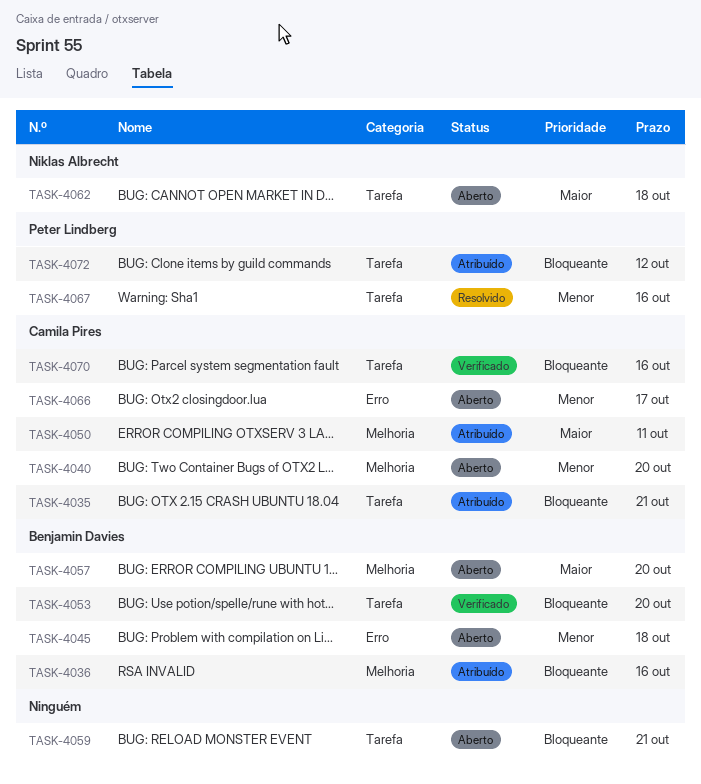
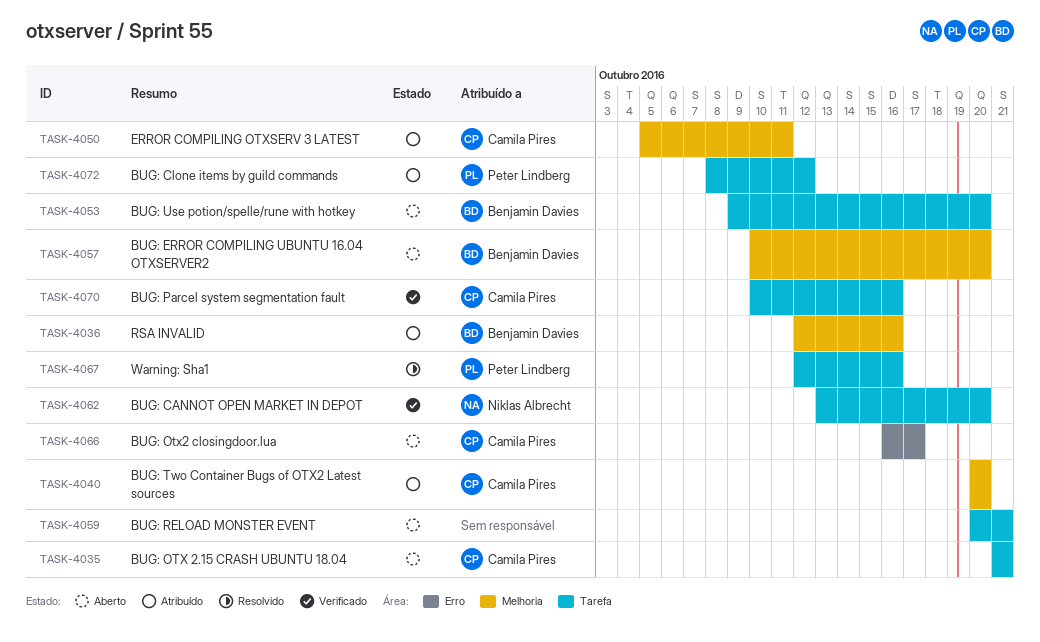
TASK-4035, status: Atribuído -> Aberto
TASK-4040, status: Aberto -> Atribuído
TASK-4045: present -> none
TASK-4053, status: Verificado -> Aberto
TASK-4062, status: Aberto -> Verificado
TASK-4062, due: Oct 18 -> Oct 20

